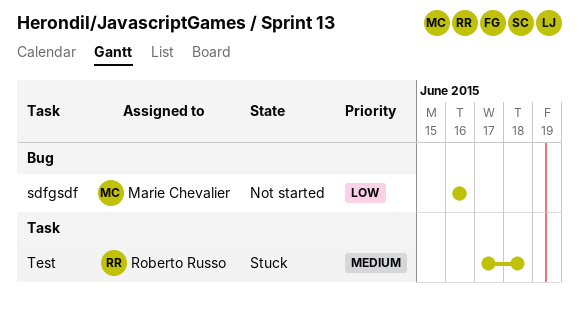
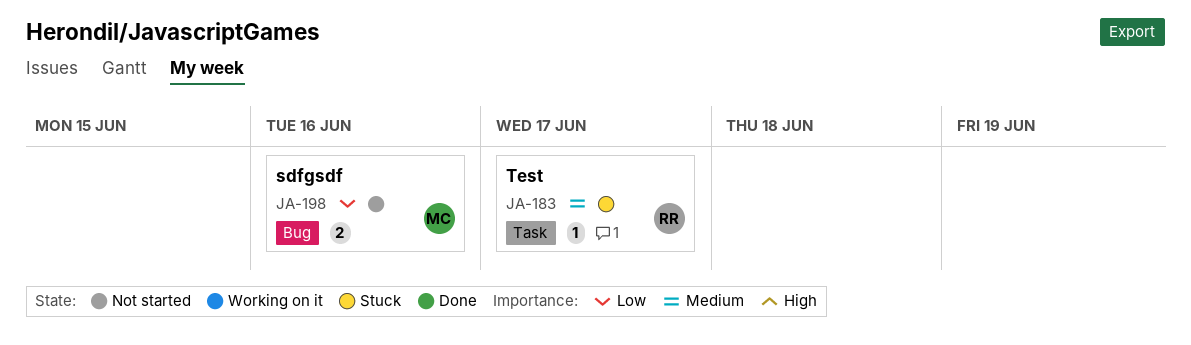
Test, due: Jun 18 -> Jun 17

